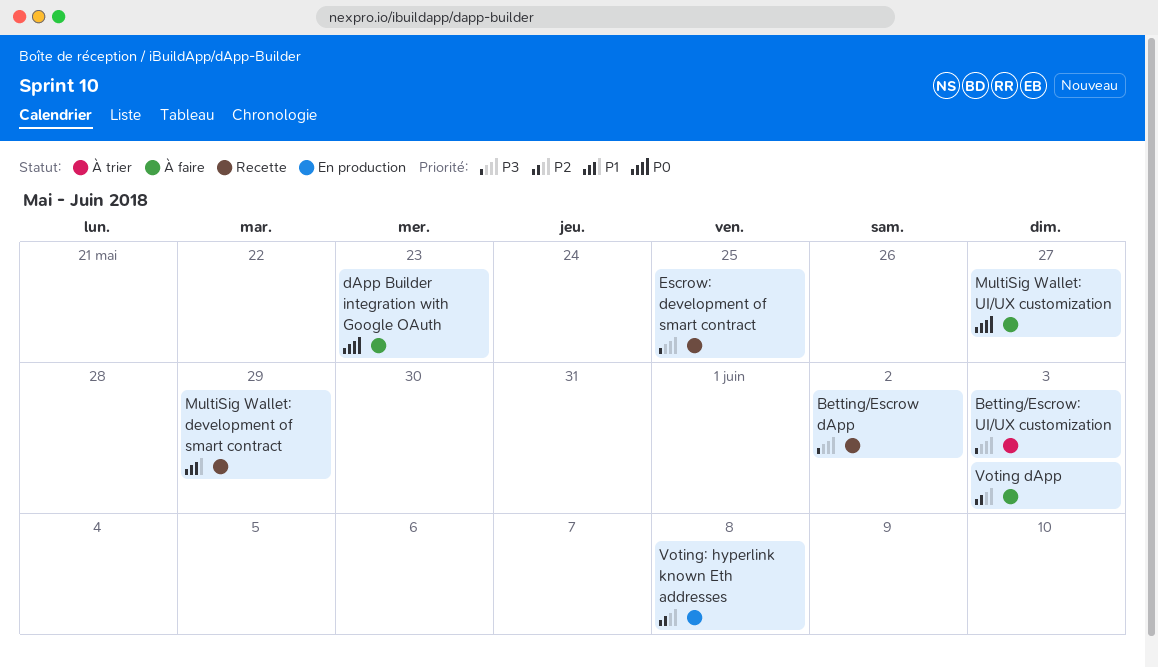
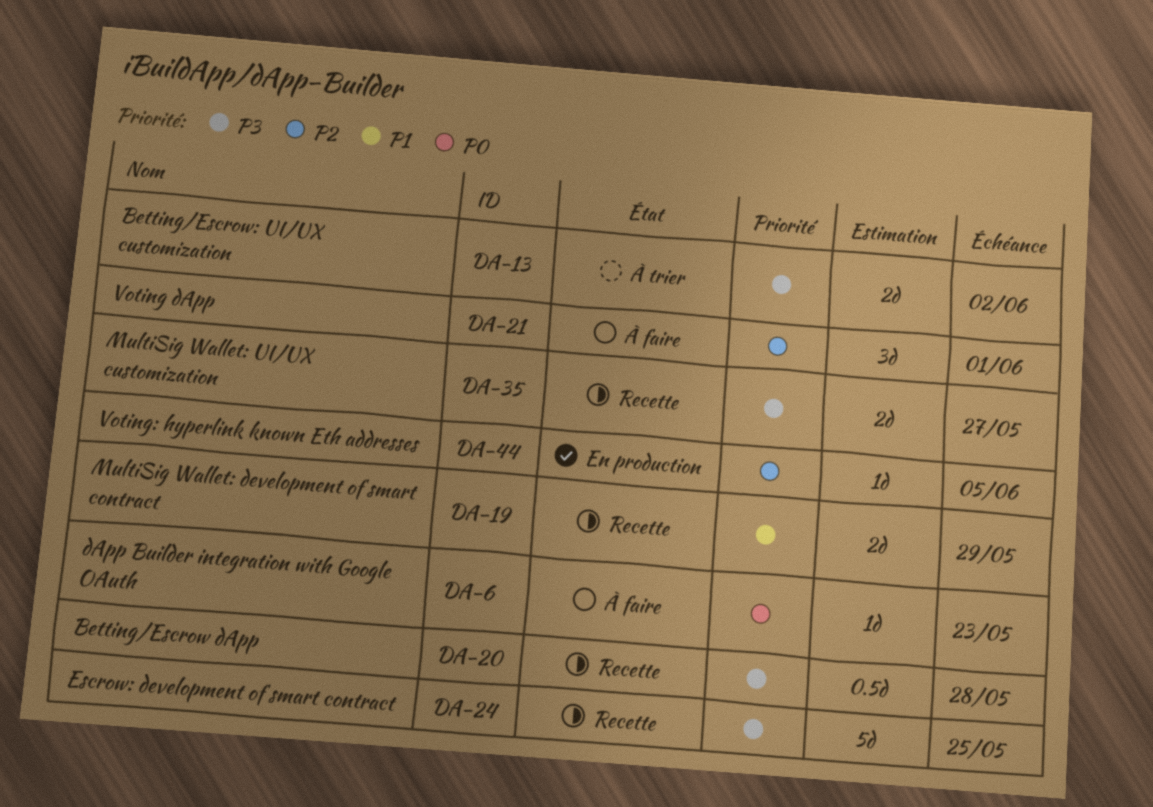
Betting/Escrow dApp, due: Jun 2 -> May 28
Betting/Escrow: UI/UX customization, due: Jun 3 -> Jun 2
MultiSig Wallet: UI/UX customization, status: À faire -> Recette
MultiSig Wallet: UI/UX customization, priority: P0 -> P3
Voting dApp, due: Jun 3 -> Jun 1
Voting: hyperlink known Eth addresses, due: Jun 8 -> Jun 5

